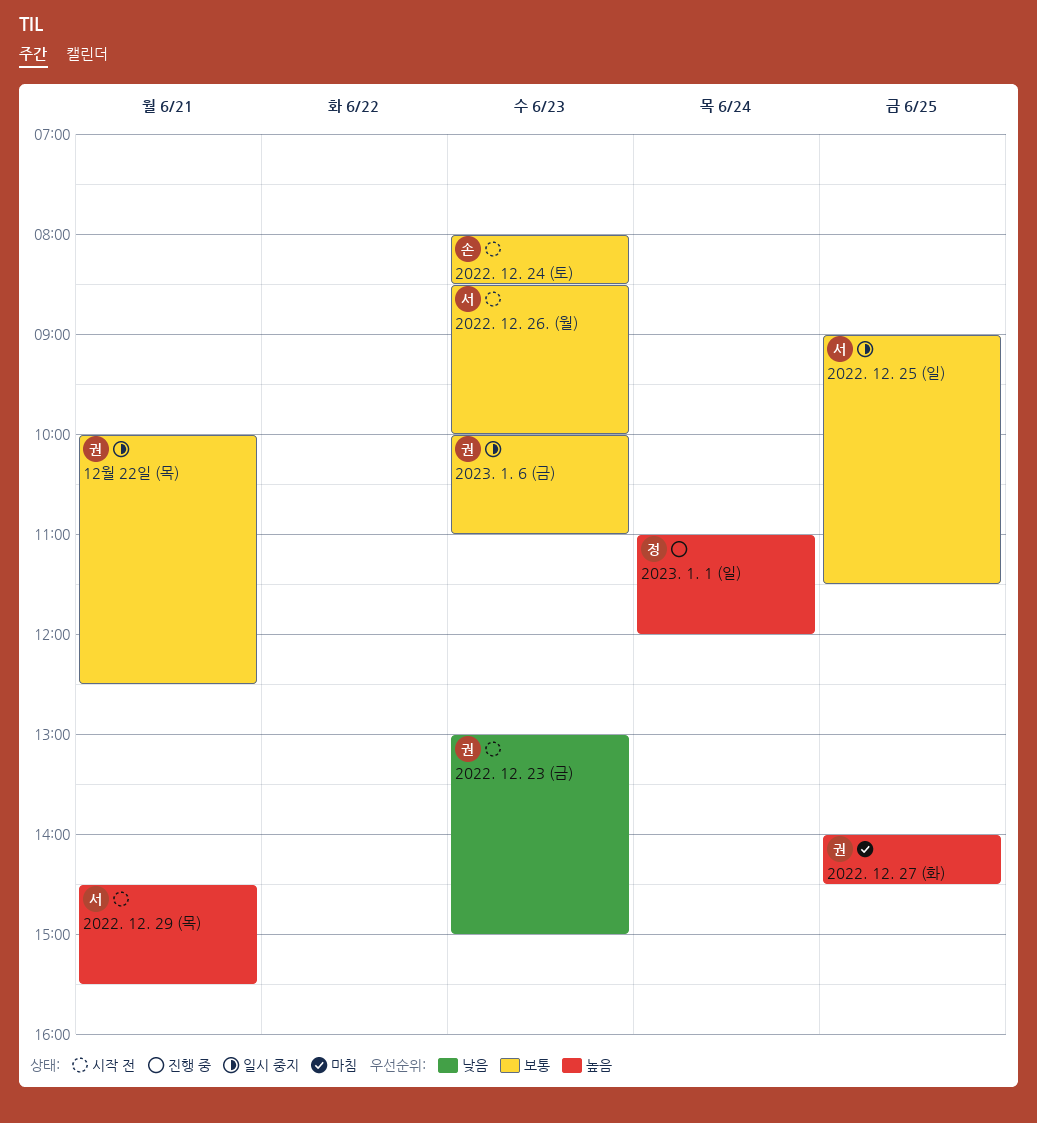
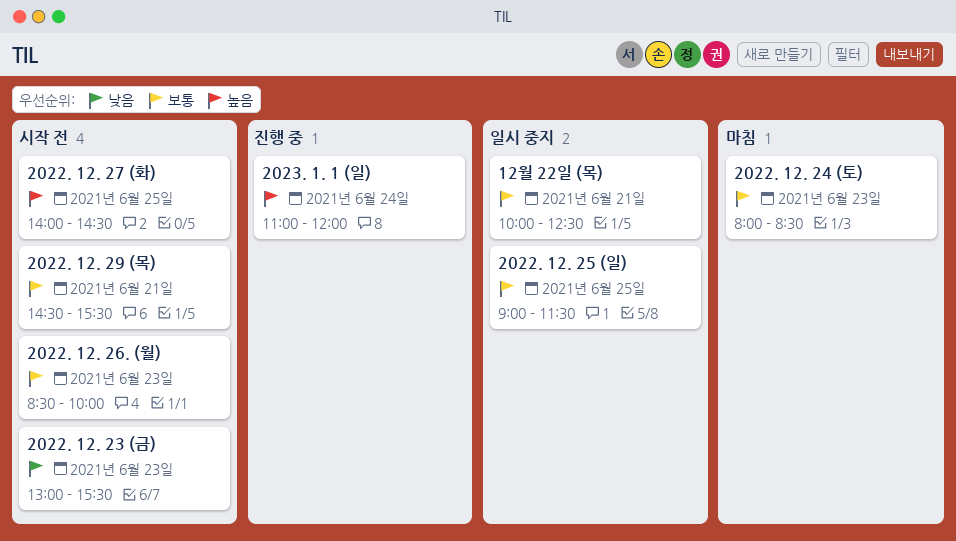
2022. 12. 23 (금), ends: 15:00 -> 15:30
2022. 12. 24 (토), status: 시작 전 -> 마침
2022. 12. 27 (화), status: 마침 -> 시작 전
2022. 12. 29 (목), priority: 높음 -> 보통
2023. 1. 6 (금): present -> none

